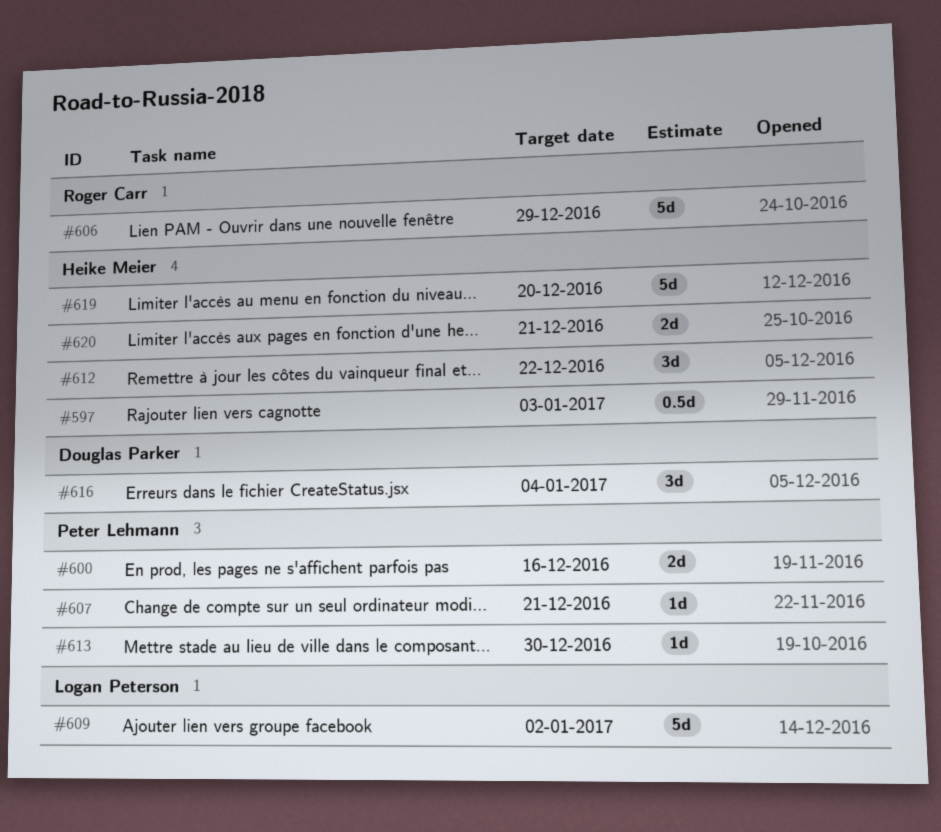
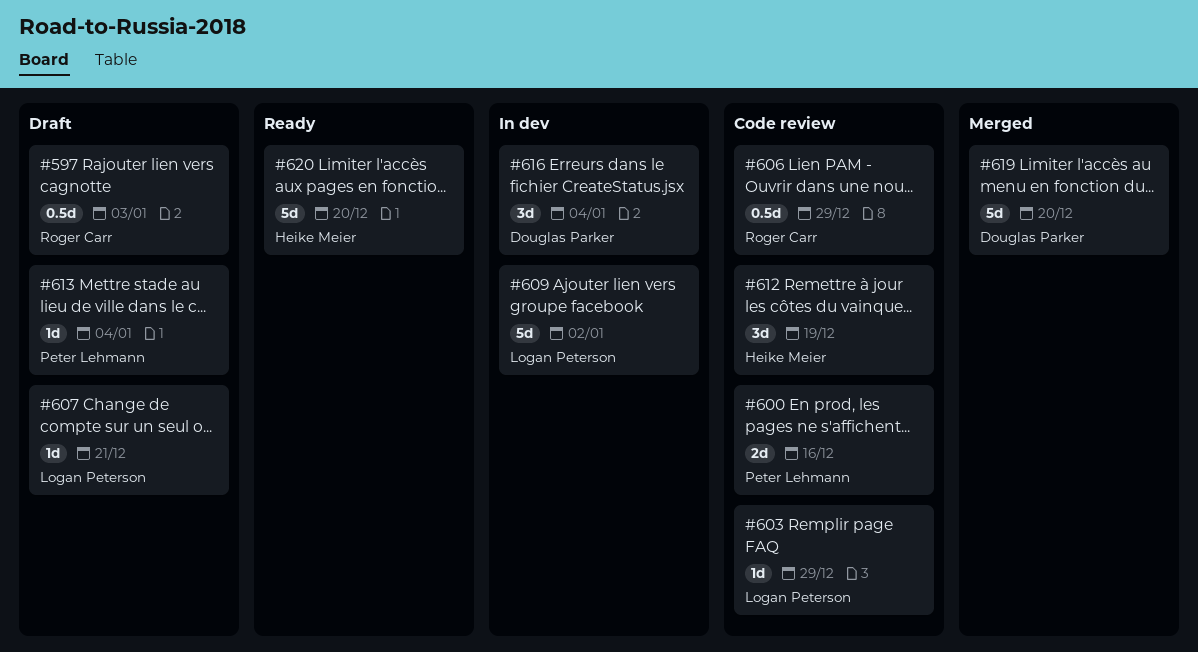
#597, owner: Heike Meier -> Roger Carr
#603: none -> present
#606, estimate: 5d -> 0.5d
#607, owner: Peter Lehmann -> Logan Peterson
#612, due: Dec 22 -> Dec 19
#613, due: Dec 30 -> Jan 4
#619, owner: Heike Meier -> Douglas Parker
#620, estimate: 2d -> 5d
#620, due: Dec 21 -> Dec 20

